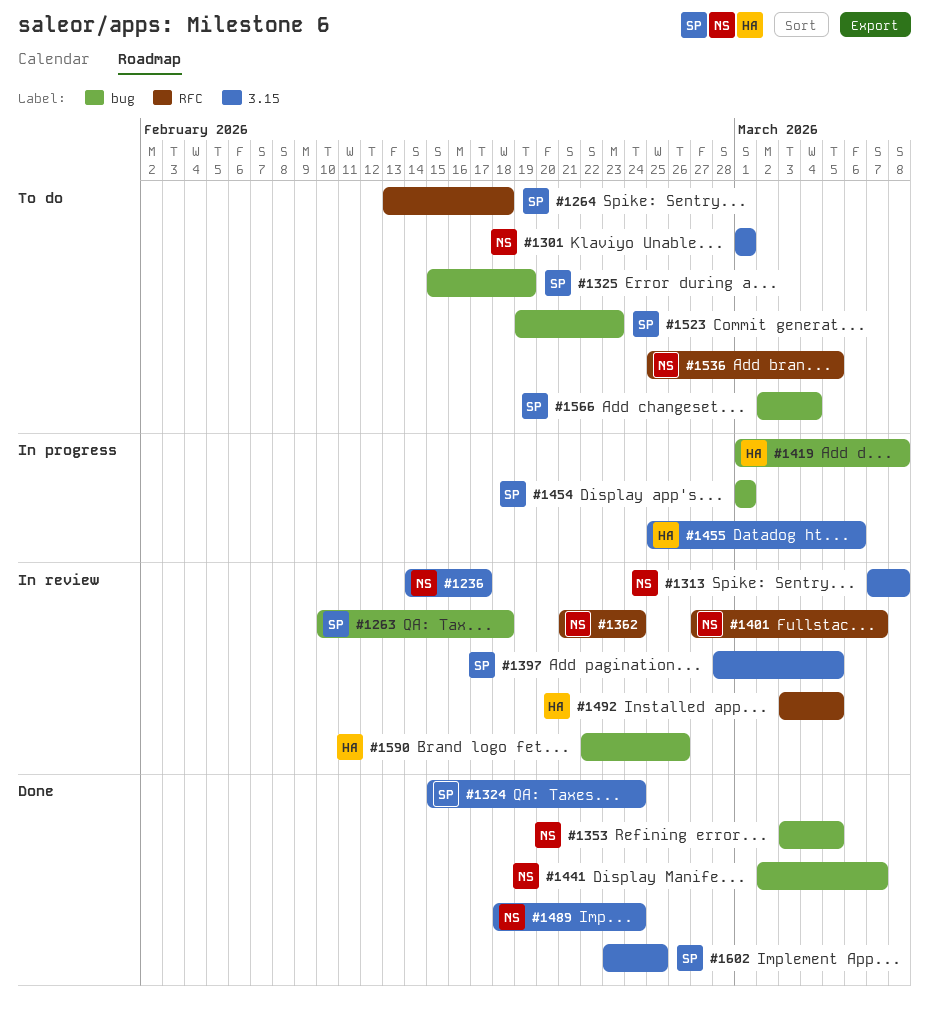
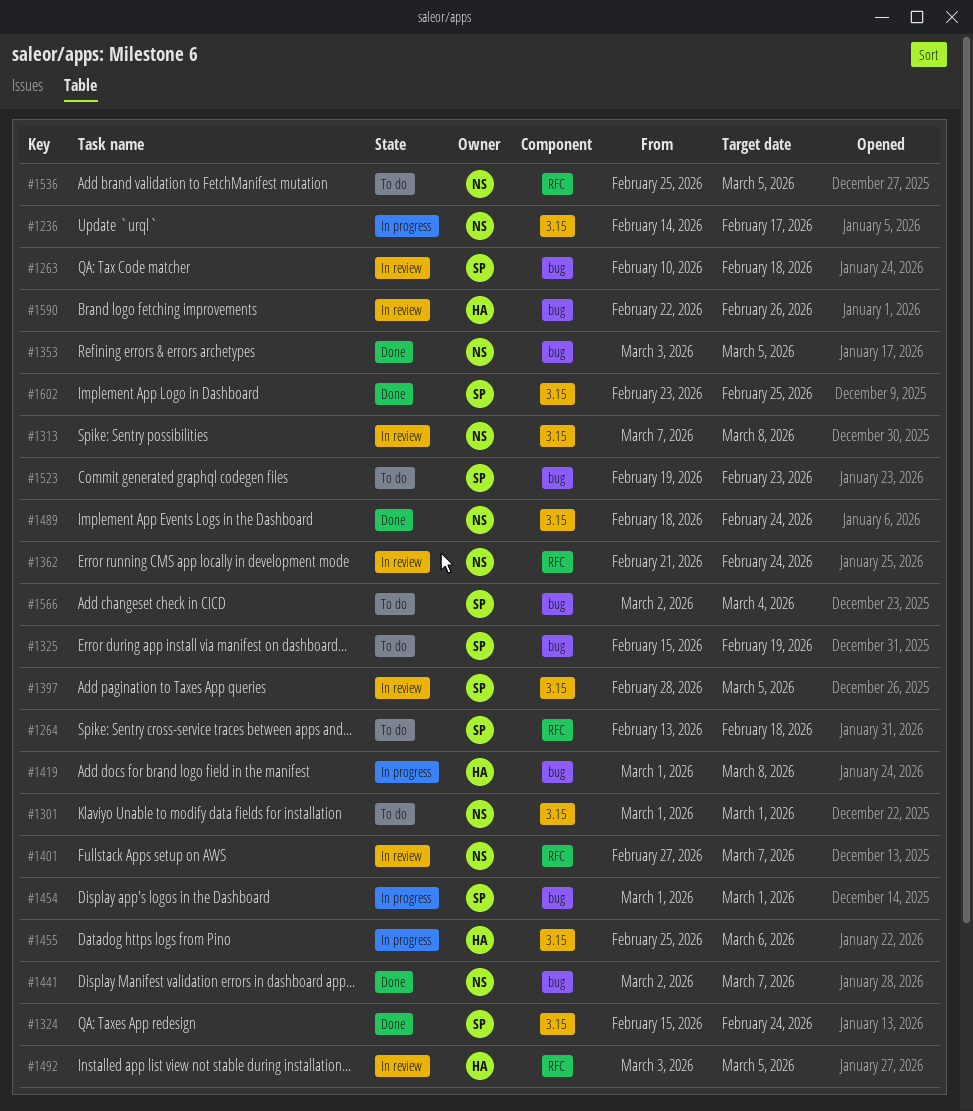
#1236, status: In review -> In progress

